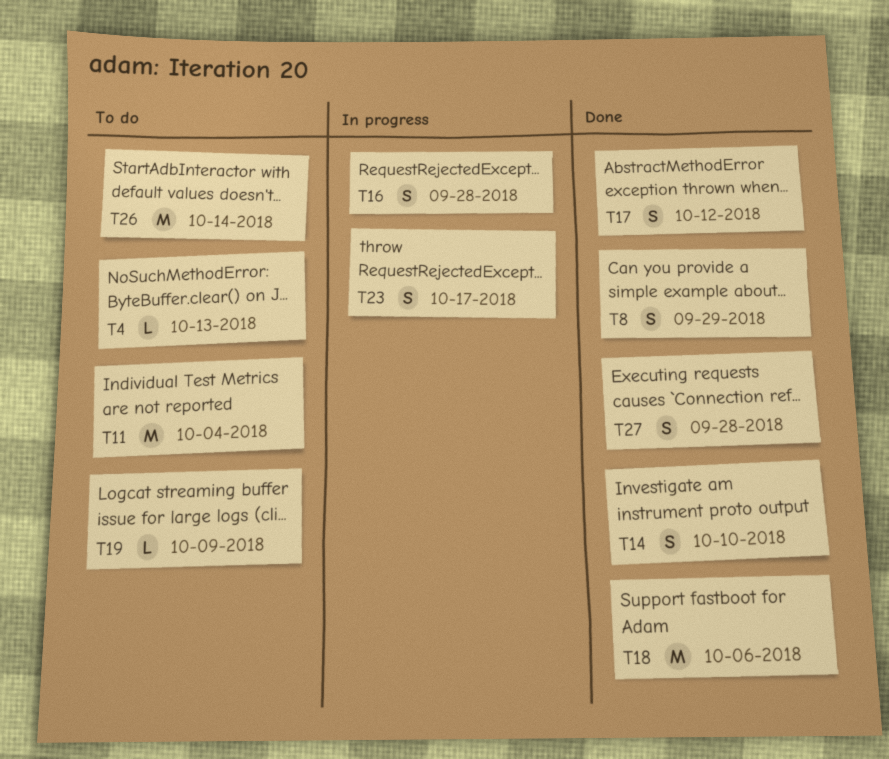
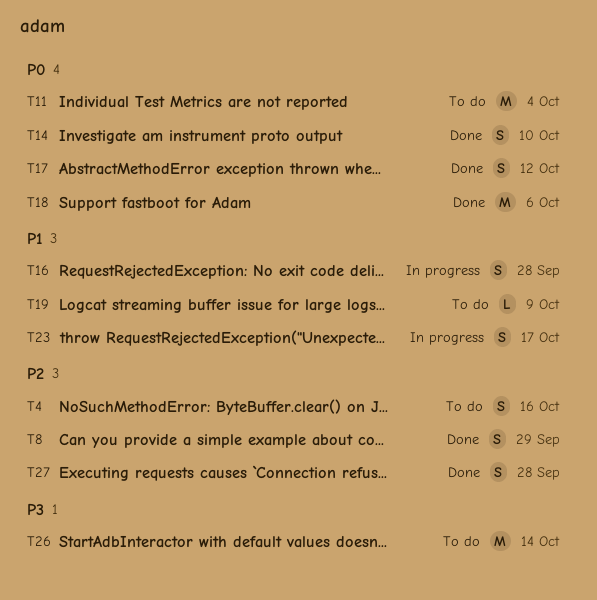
T4, estimate: L -> S
T4, due: Oct 13 -> Oct 16

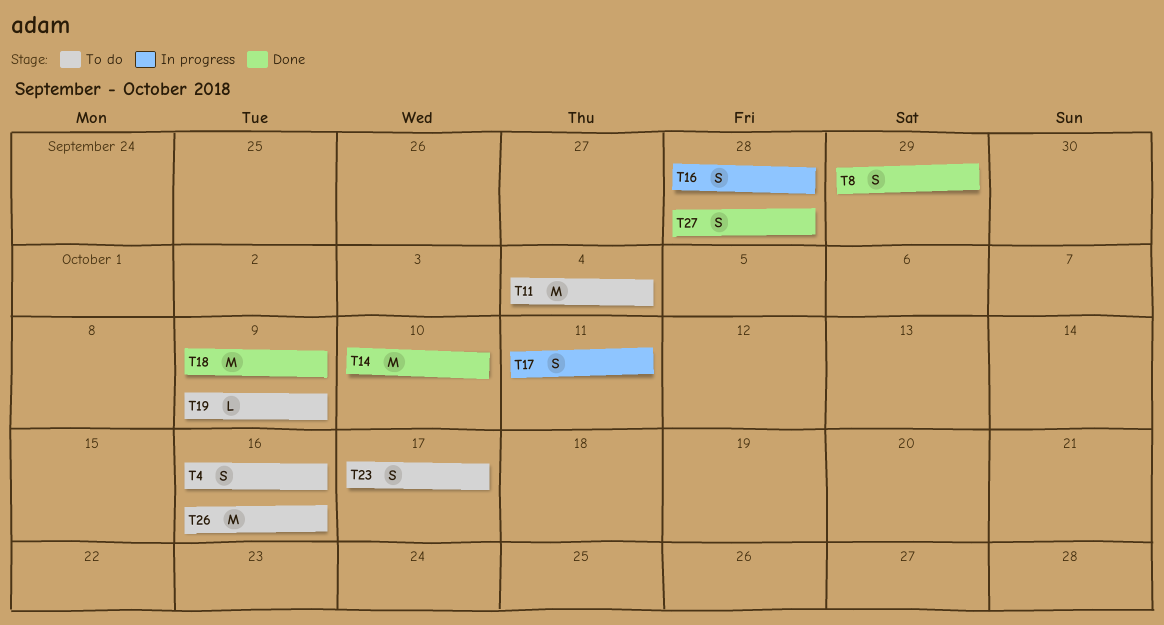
T14, estimate: S -> M
T17, status: Done -> In progress
T17, due: Oct 12 -> Oct 11
T18, due: Oct 6 -> Oct 9
T23, status: In progress -> To do
T26, due: Oct 14 -> Oct 16

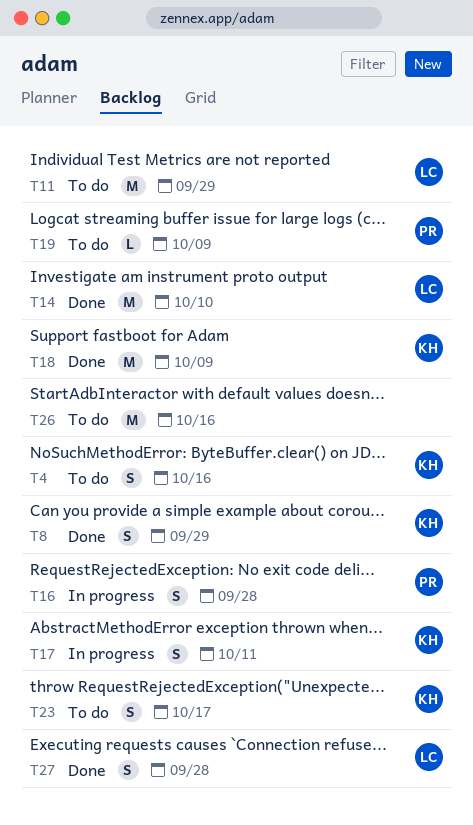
T11, due: Oct 4 -> Sep 29

